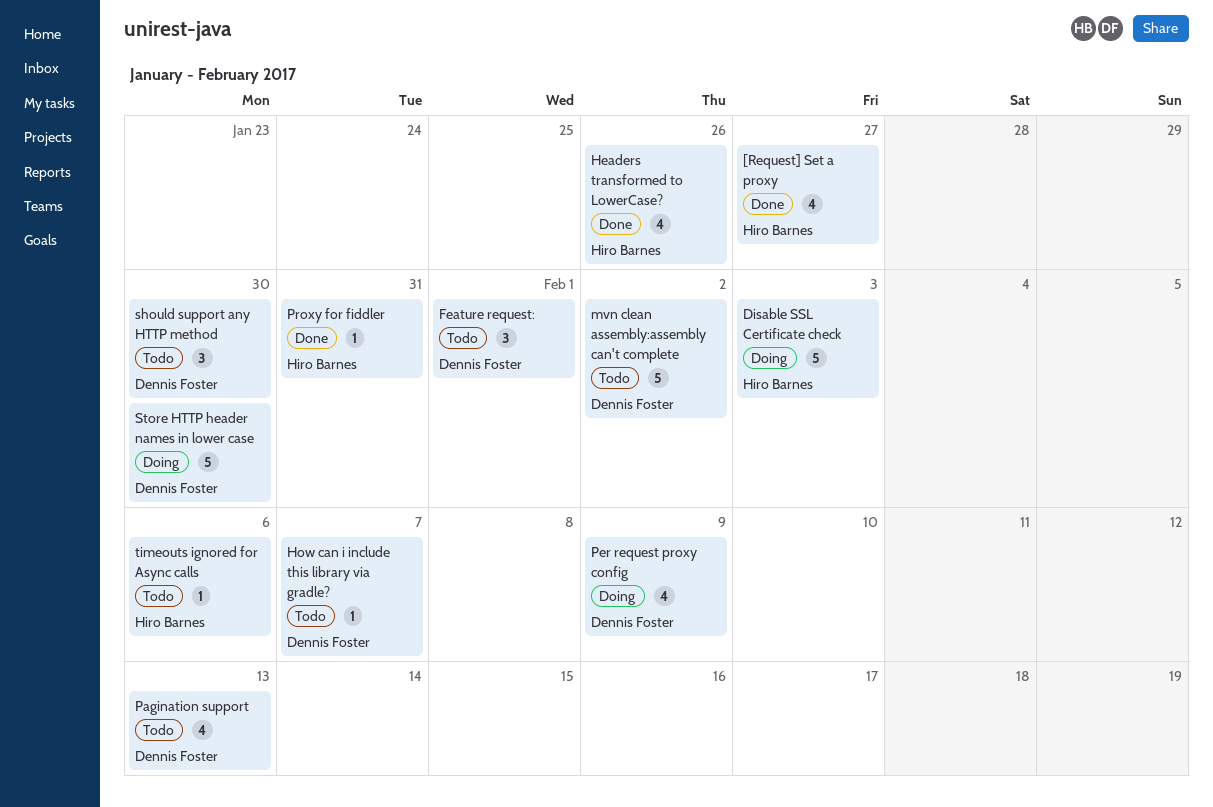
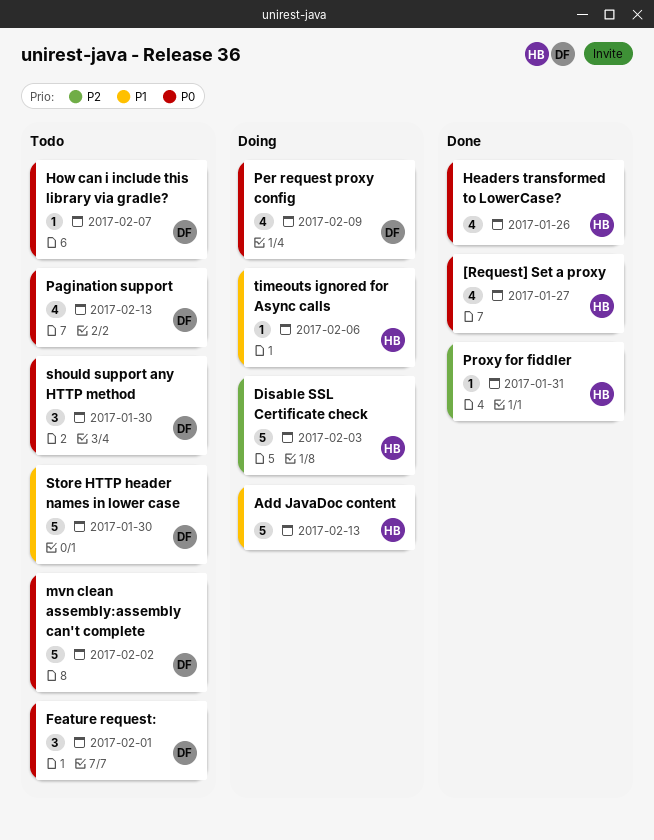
Add JavaDoc content: none -> present
Store HTTP header names in lower case, status: Doing -> Todo
timeouts ignored for Async calls, status: Todo -> Doing

